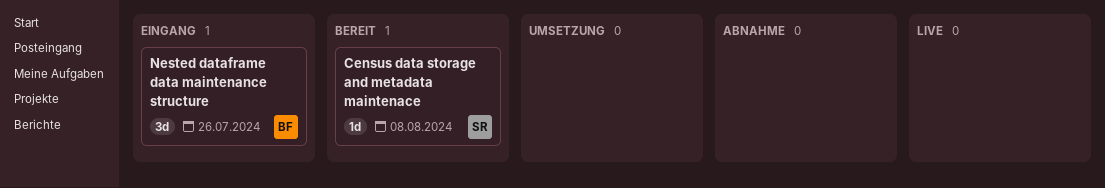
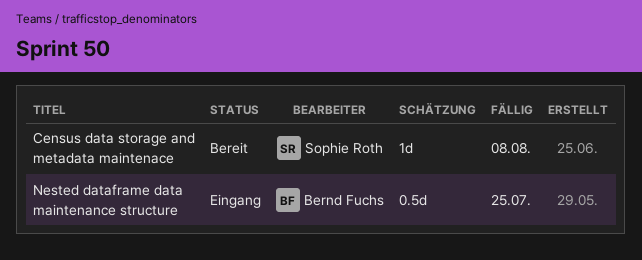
Nested dataframe data maintenance structure, estimate: 3d -> 0.5d
Nested dataframe data maintenance structure, due: Jul 26 -> Jul 25

